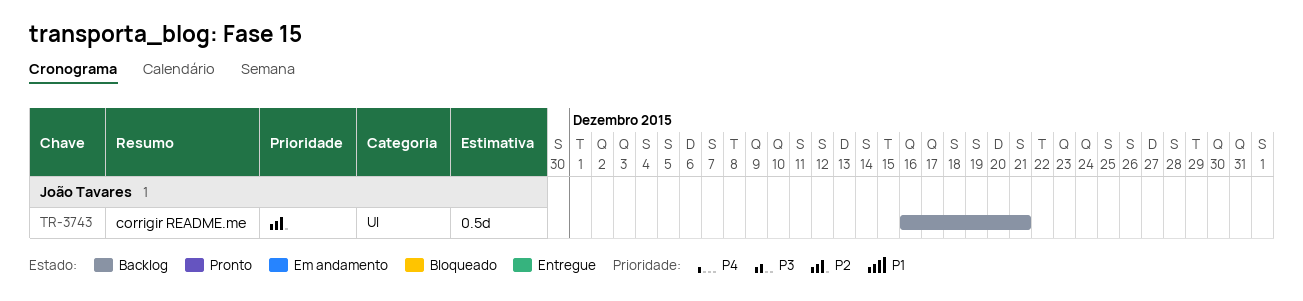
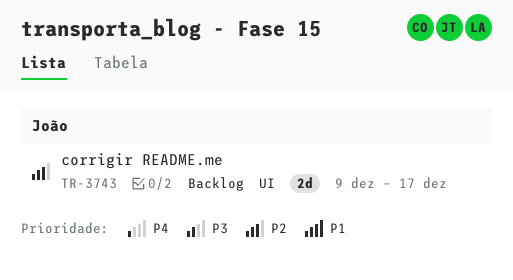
TR-3743, estimate: 0.5d -> 2d
TR-3743, start: Dec 16 -> Dec 9
TR-3743, due: Dec 21 -> Dec 17

